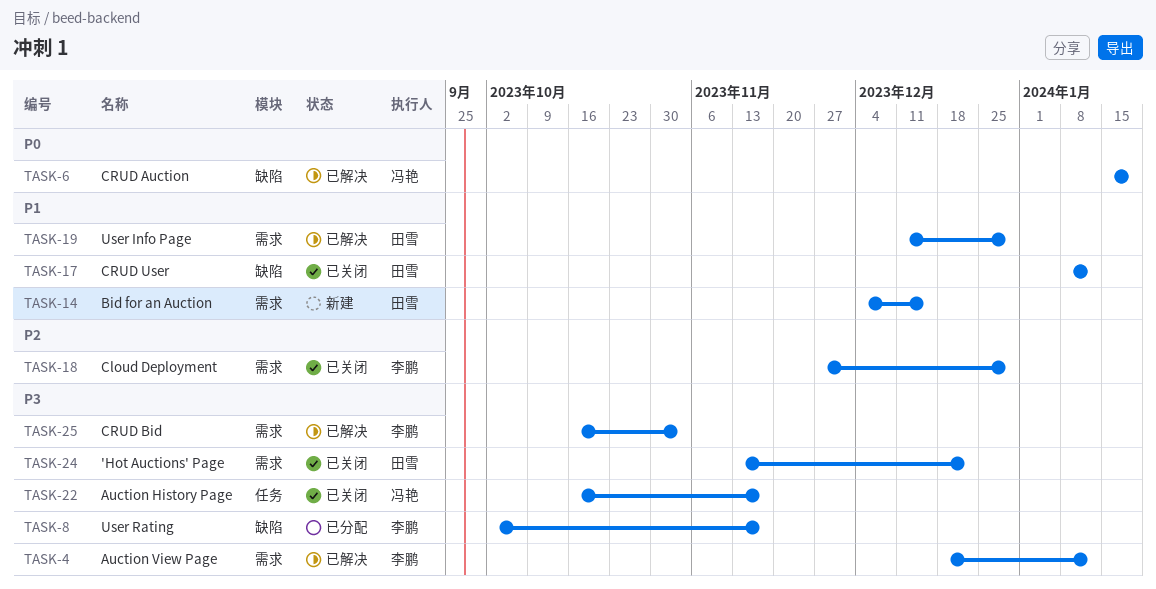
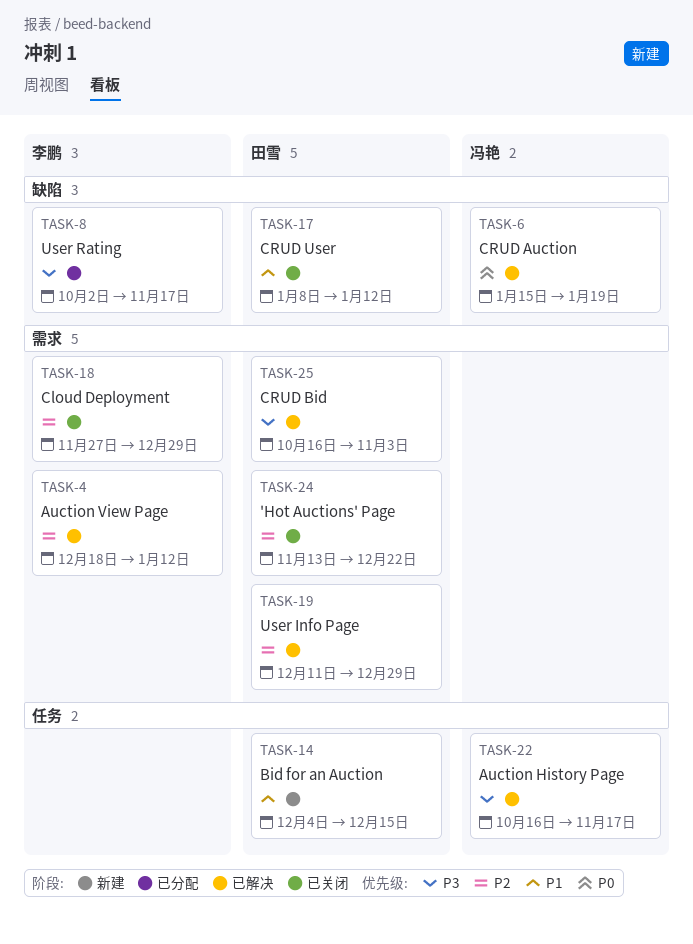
TASK-4, priority: P3 -> P2
TASK-14, label: 需求 -> 任务
TASK-19, priority: P1 -> P2
TASK-22, status: 已关闭 -> 已解决
TASK-24, priority: P3 -> P2
TASK-25, owner: 李鹏 -> 田雪

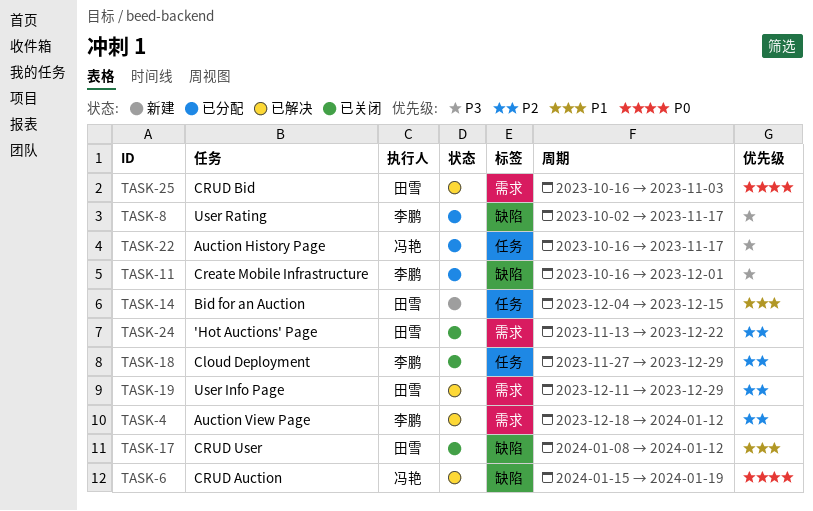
TASK-11: none -> present
TASK-18, label: 需求 -> 任务
TASK-22, status: 已解决 -> 已分配
TASK-25, priority: P3 -> P0

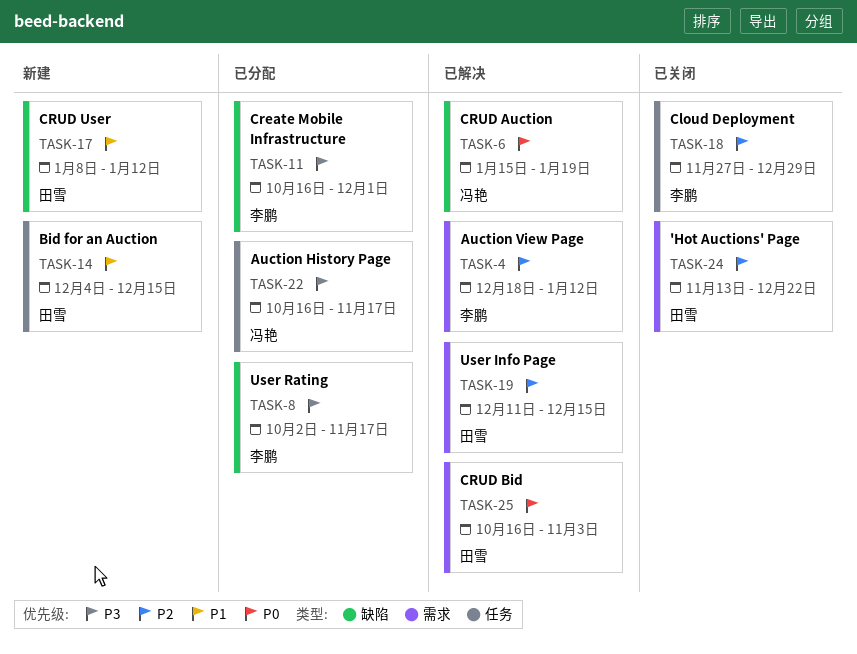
TASK-17, status: 已关闭 -> 新建
TASK-19, due: Dec 29 -> Dec 15

